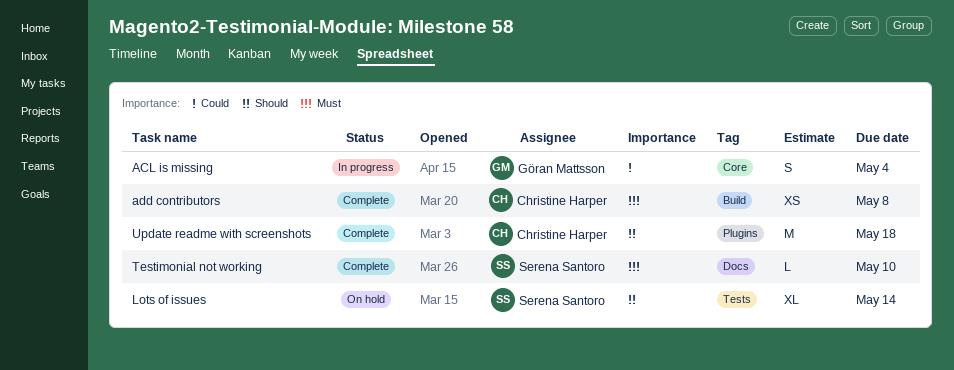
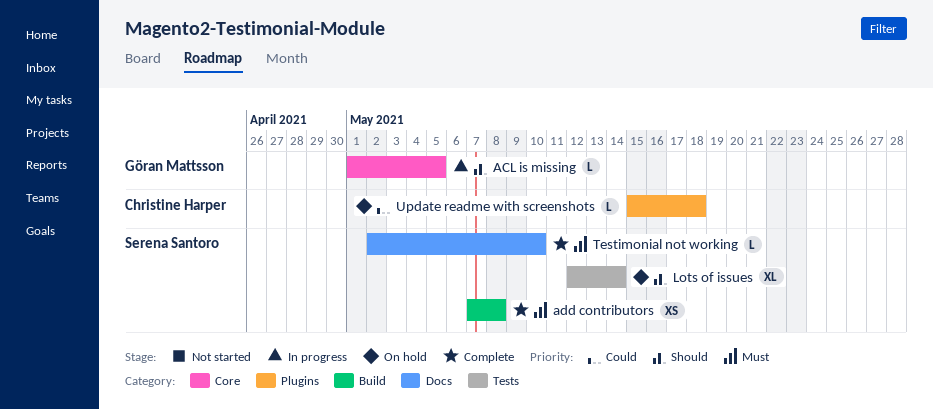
ACL is missing, priority: Could -> Should
ACL is missing, estimate: S -> L
ACL is missing, due: May 4 -> May 5
add contributors, owner: Christine Harper -> Serena Santoro
Update readme with screenshots, status: Complete -> On hold
Update readme with screenshots, priority: Should -> Could
Update readme with screenshots, estimate: M -> L

